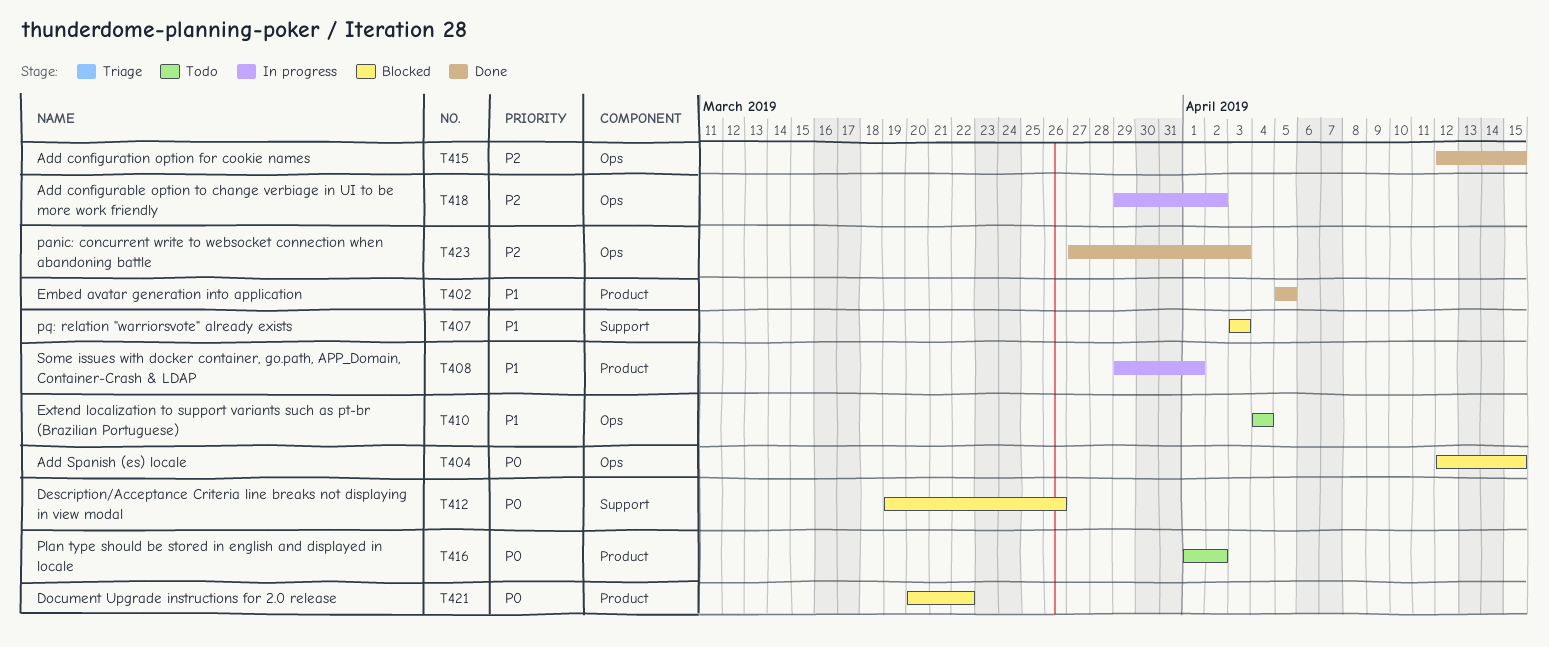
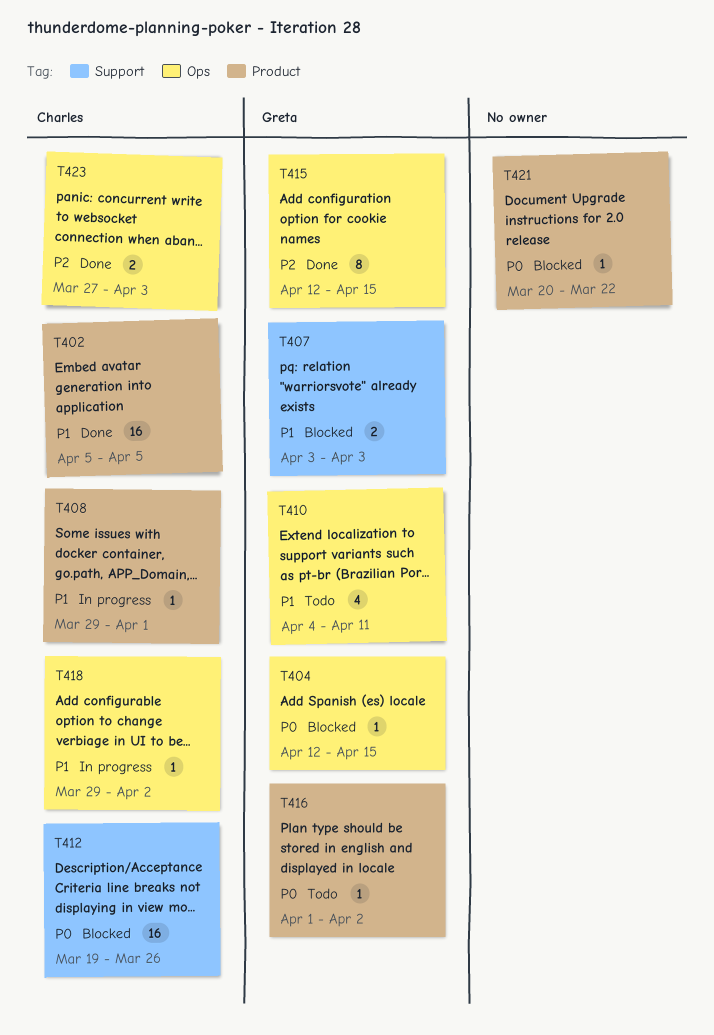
T410, due: Apr 4 -> Apr 11
T418, priority: P2 -> P1

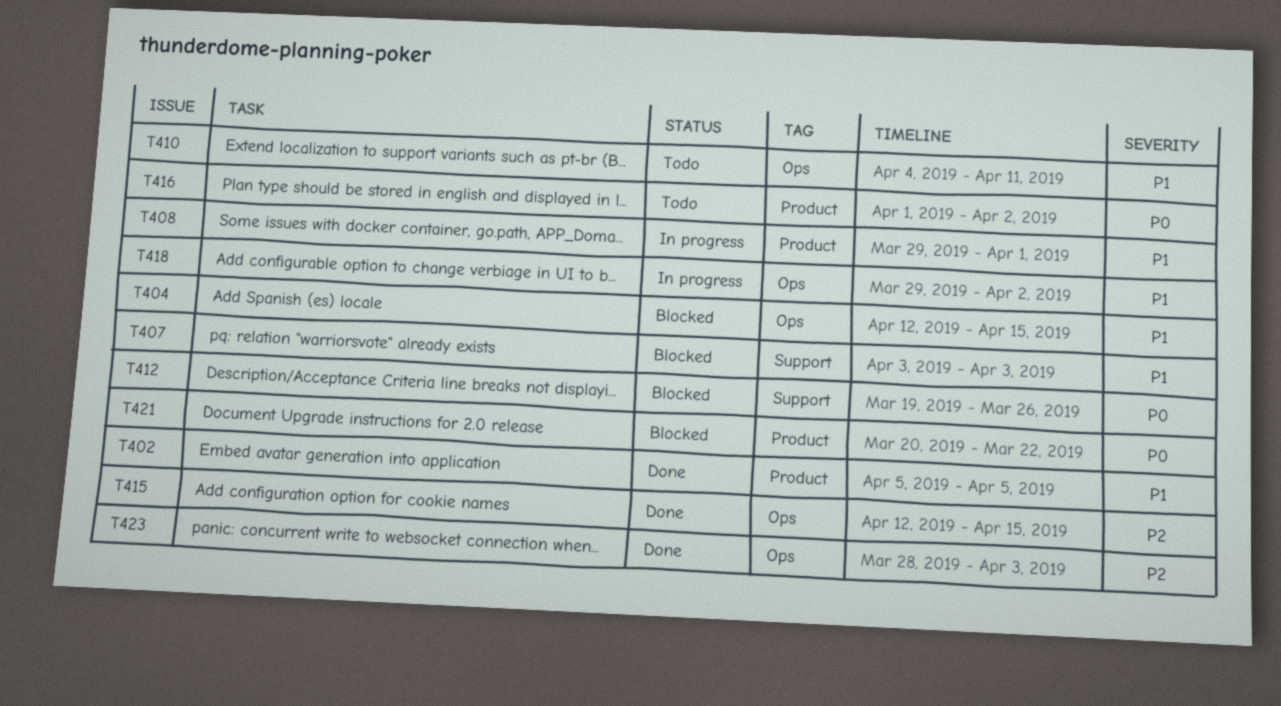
T404, priority: P0 -> P1
T423, start: Mar 27 -> Mar 28

